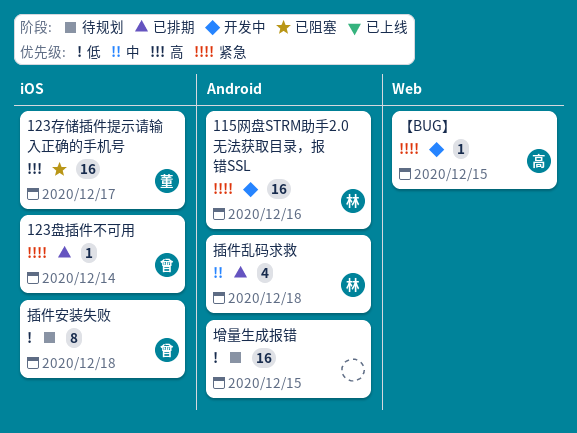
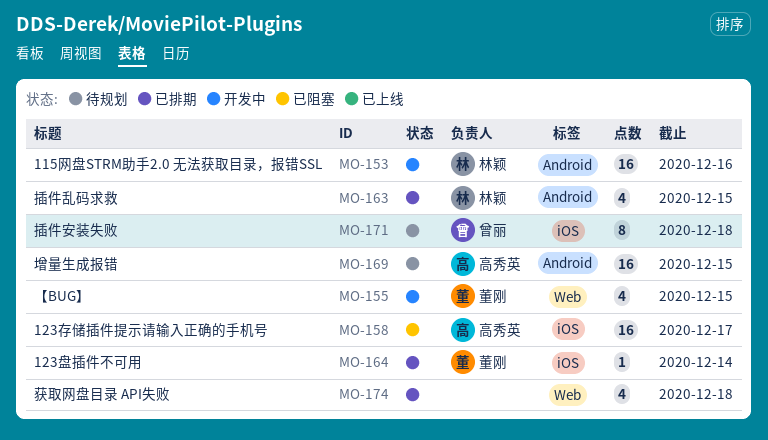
123存储插件提示请输入正确的手机号, owner: 董刚 -> 高秀英
123盘插件不可用, owner: 曾丽 -> 董刚
【BUG】, owner: 高秀英 -> 董刚
【BUG】, estimate: 1 -> 4
增量生成报错, owner: none -> 高秀英
插件乱码求救, due: Dec 18 -> Dec 15
获取网盘目录 API失败: none -> present

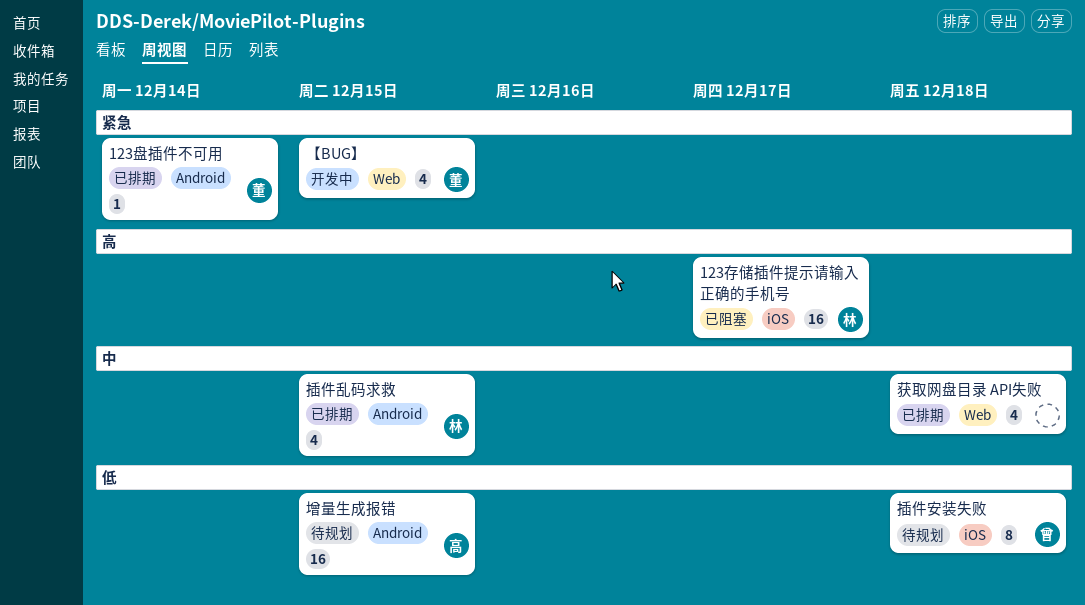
115网盘STRM助手2.0 无法获取目录，报错SSL: present -> none
123存储插件提示请输入正确的手机号, owner: 高秀英 -> 林颖
123盘插件不可用, label: iOS -> Android

